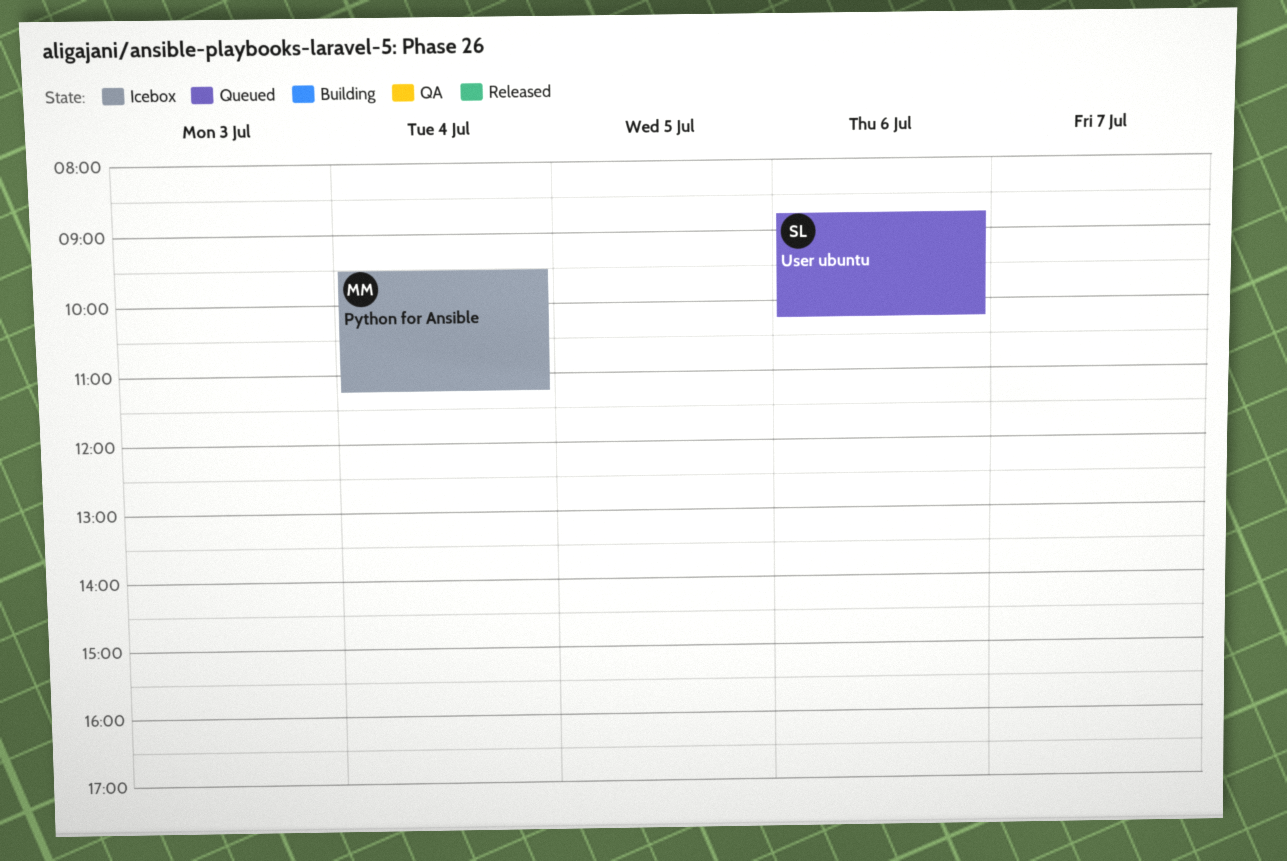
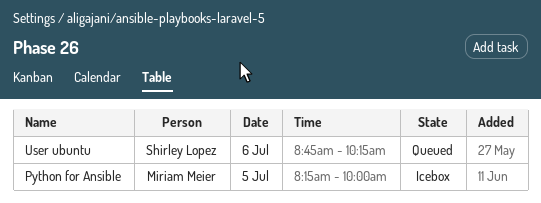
Python for Ansible, day: Jul 4 -> Jul 5
Python for Ansible, begins: 09:30 -> 08:15
Python for Ansible, ends: 11:15 -> 10:00

